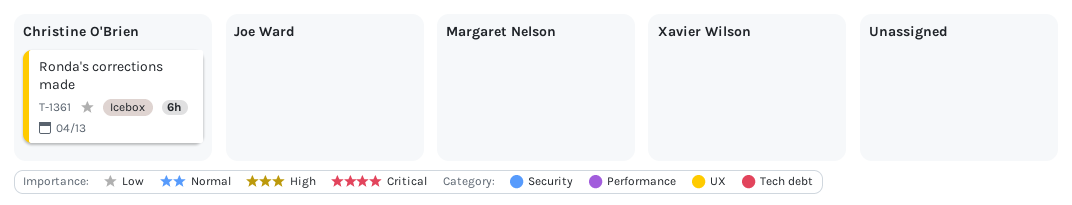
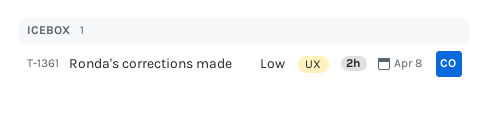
T-1361, estimate: 6h -> 2h
T-1361, due: Apr 13 -> Apr 8

